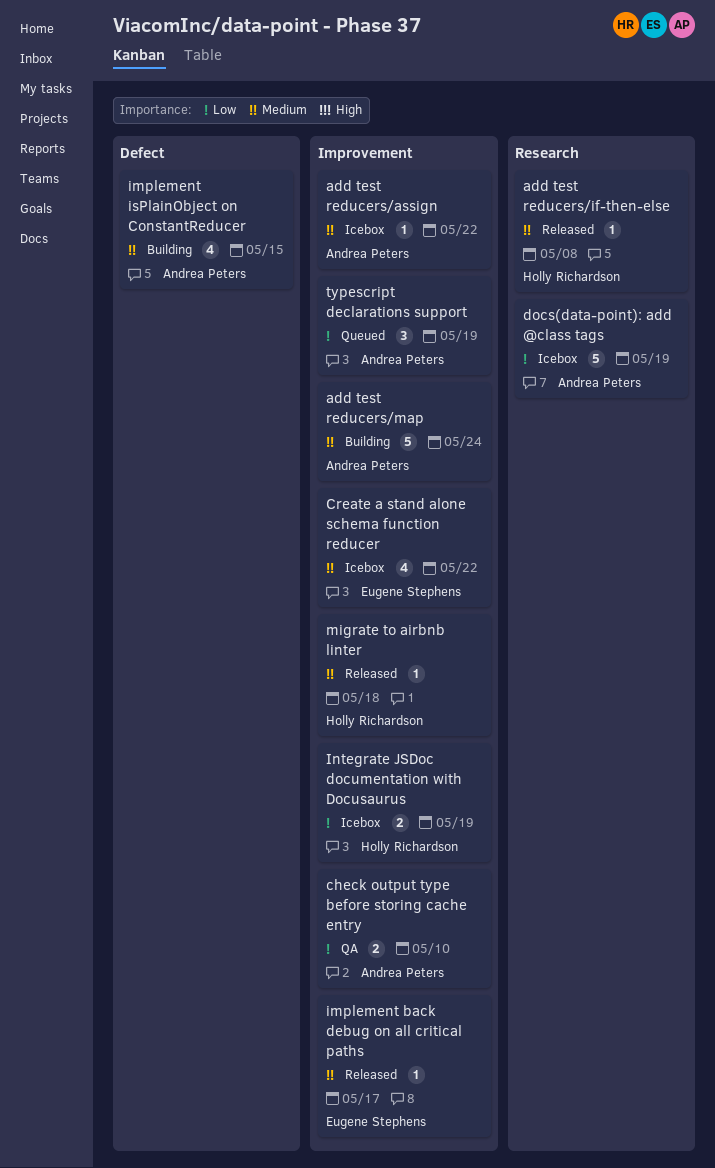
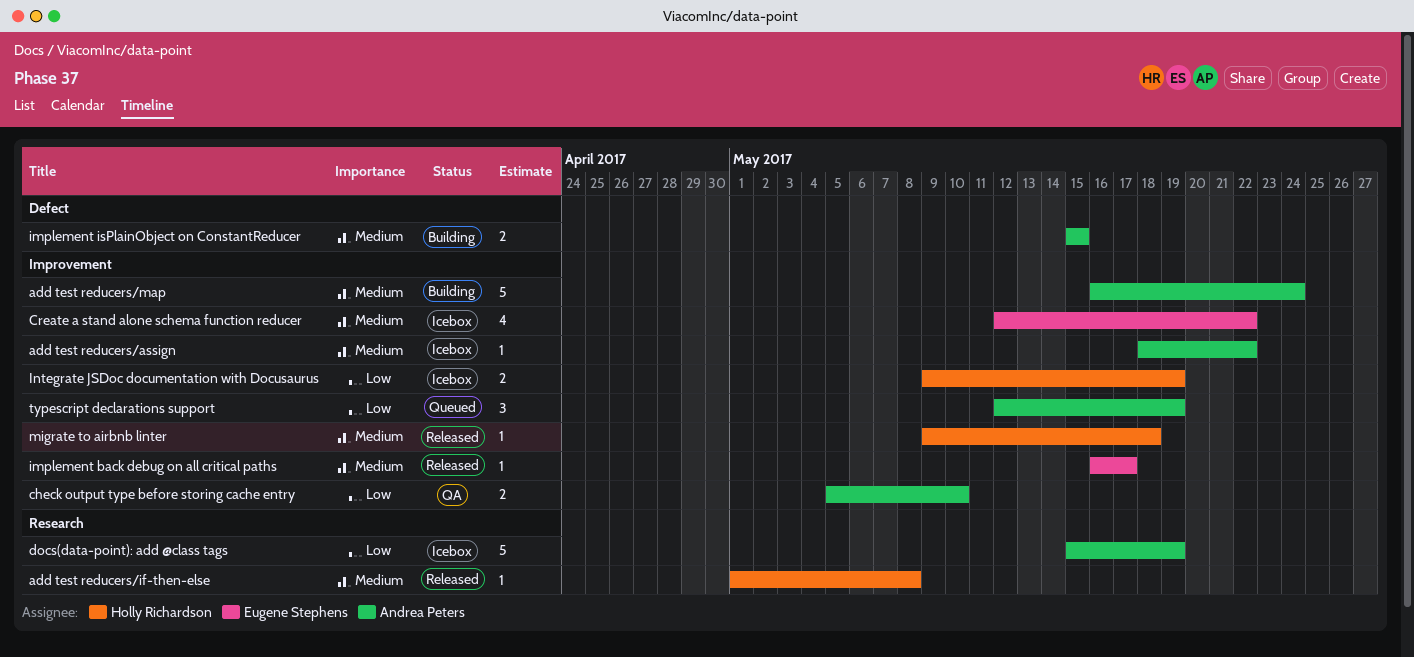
implement isPlainObject on ConstantReducer, estimate: 4 -> 2

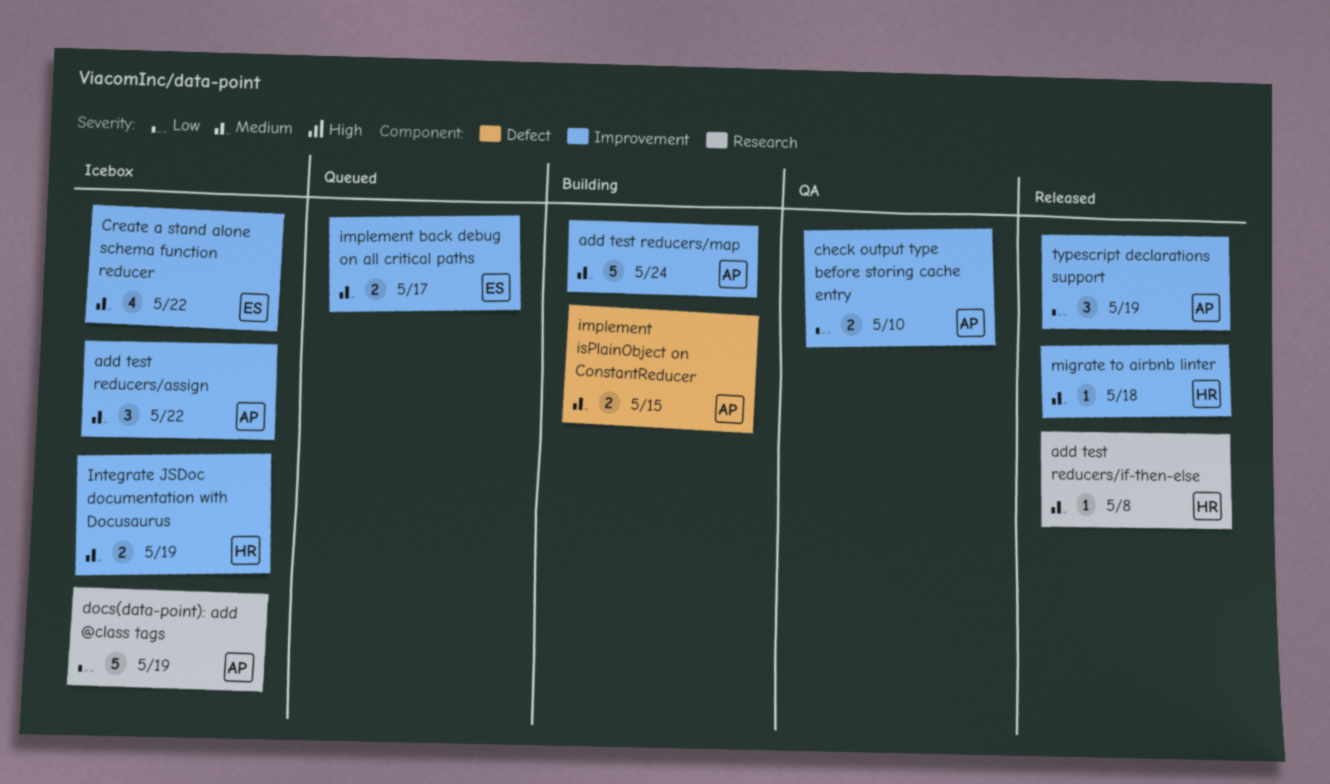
add test reducers/assign, estimate: 1 -> 3
implement back debug on all critical paths, status: Released -> Queued
implement back debug on all critical paths, estimate: 1 -> 2
Integrate JSDoc documentation with Docusaurus, priority: Low -> Medium
typescript declarations support, status: Queued -> Released

